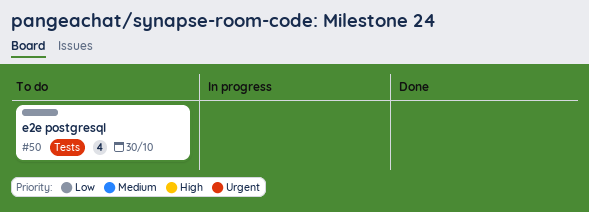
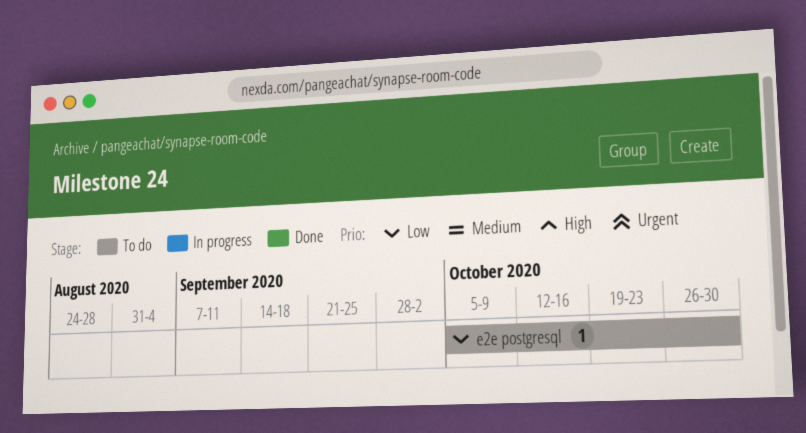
e2e postgresql, estimate: 4 -> 1

